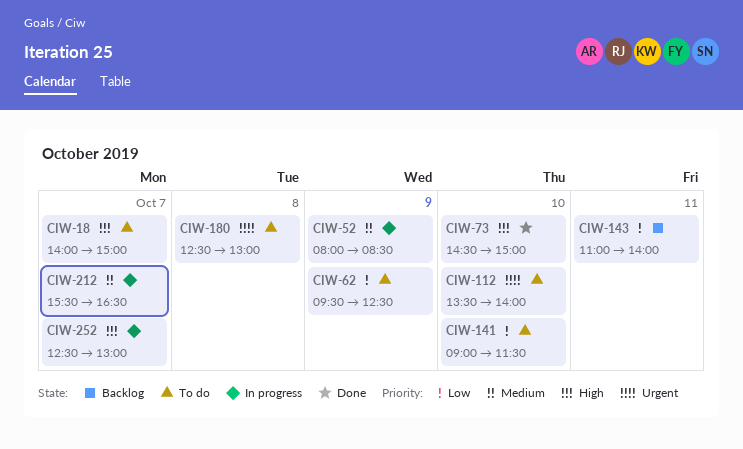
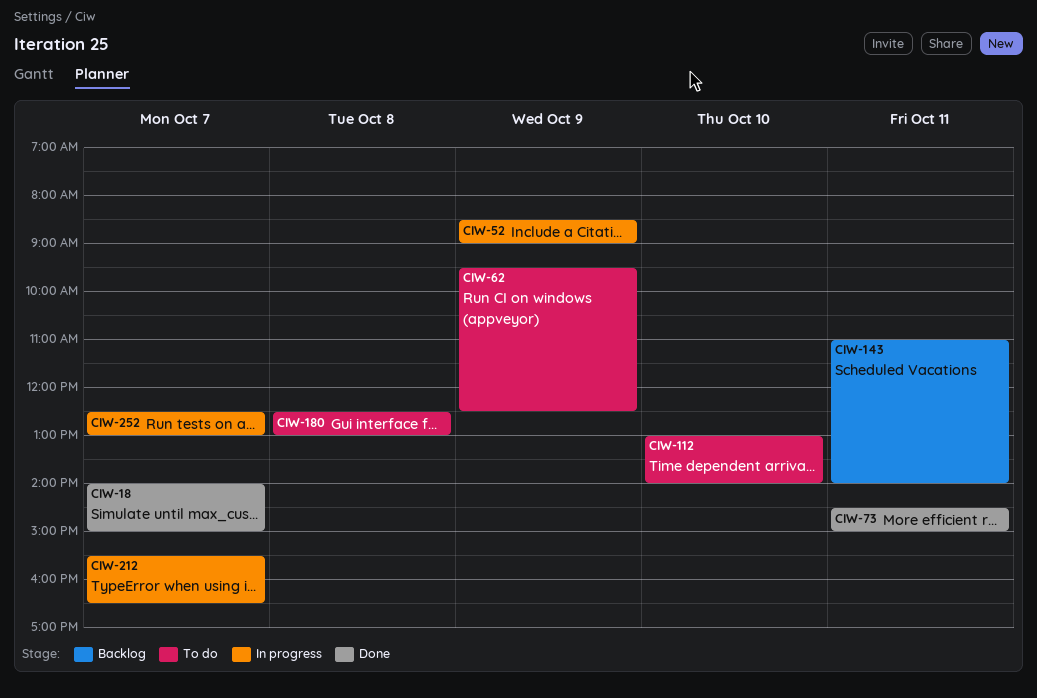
CIW-18, status: To do -> Done
CIW-52, begins: 08:00 -> 08:30
CIW-52, ends: 08:30 -> 09:00
CIW-73, day: Oct 10 -> Oct 11
CIW-112, begins: 13:30 -> 13:00
CIW-141: present -> none

